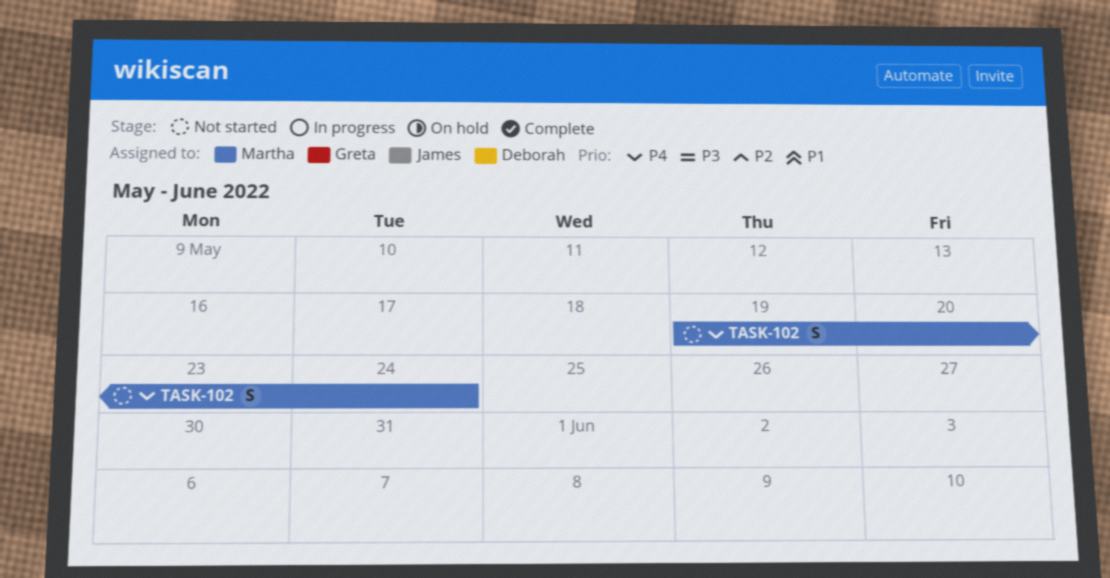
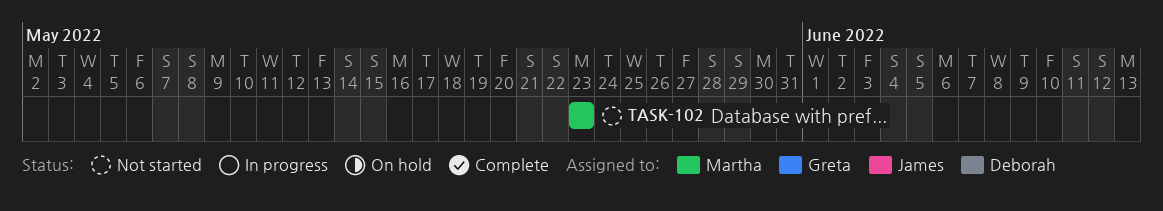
TASK-102, start: May 19 -> May 23
TASK-102, due: May 24 -> May 23

